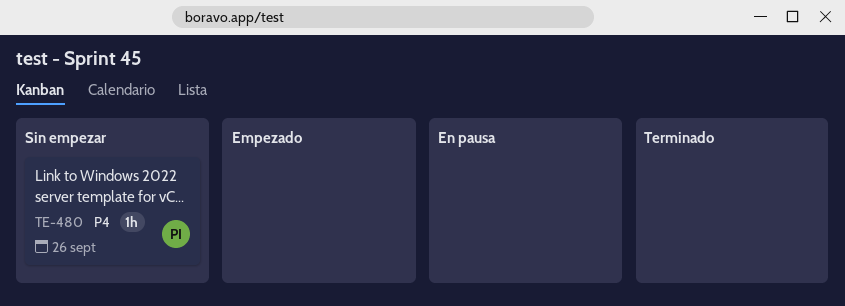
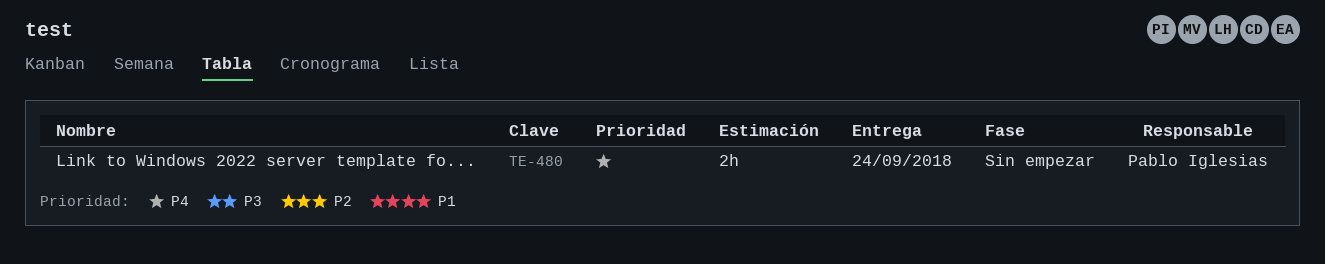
TE-480, estimate: 1h -> 2h
TE-480, due: Sep 26 -> Sep 24

